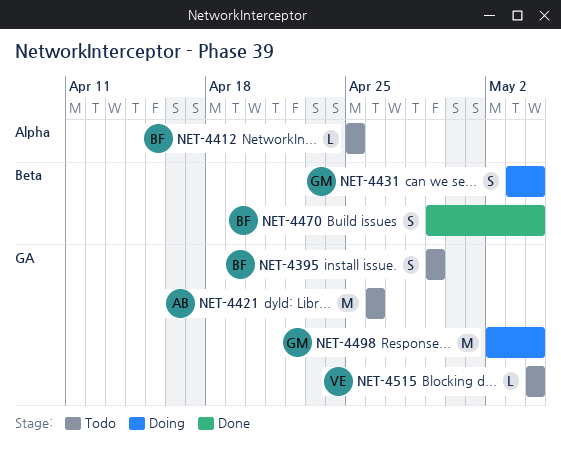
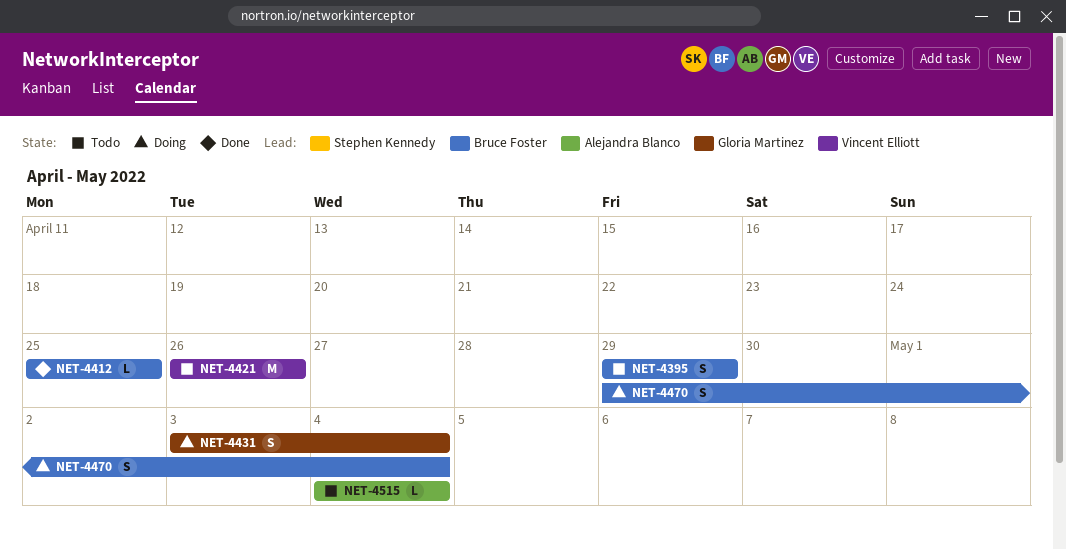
NET-4412, status: Todo -> Done
NET-4421, owner: Alejandra Blanco -> Vincent Elliott
NET-4470, status: Done -> Doing
NET-4498: present -> none
NET-4515, owner: Vincent Elliott -> Alejandra Blanco

